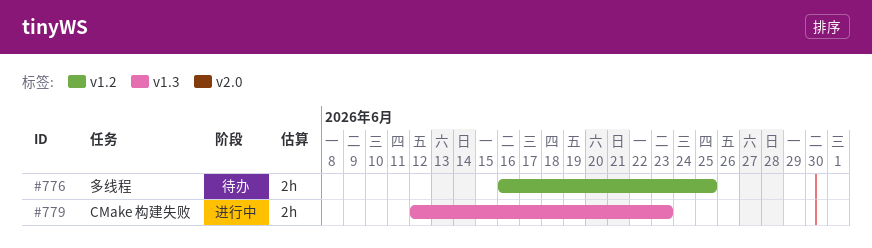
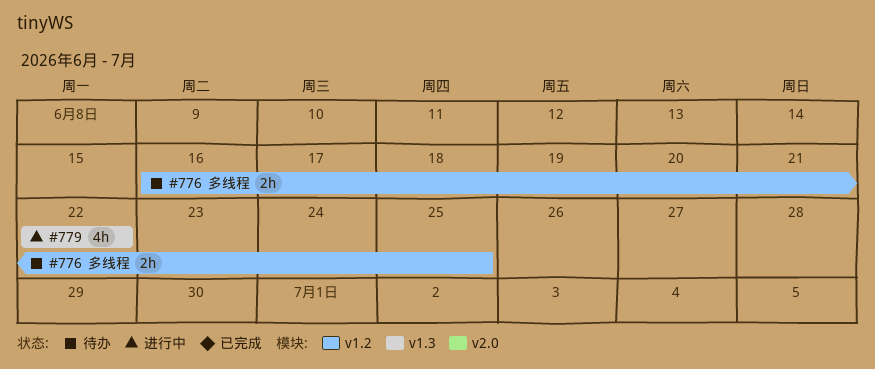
#779, estimate: 2h -> 4h
#779, start: Jun 12 -> Jun 22
#779, due: Jun 23 -> Jun 22

